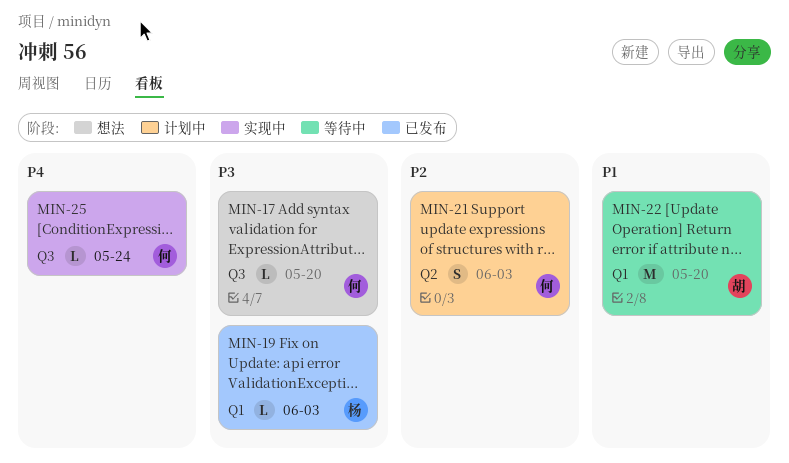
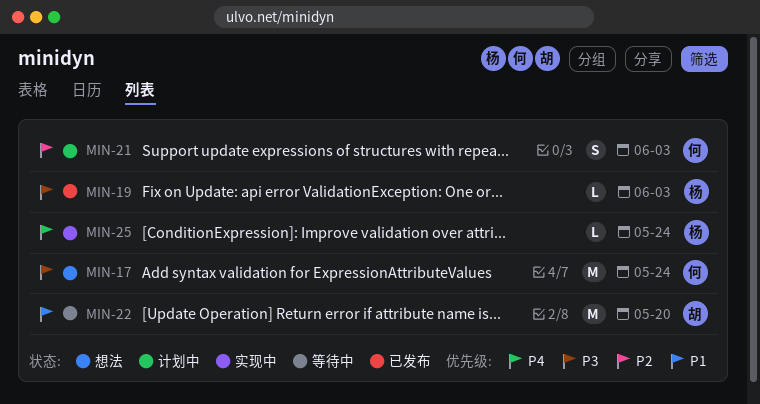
MIN-17, estimate: L -> M
MIN-17, due: May 20 -> May 24
MIN-25, owner: 何 -> 杨

